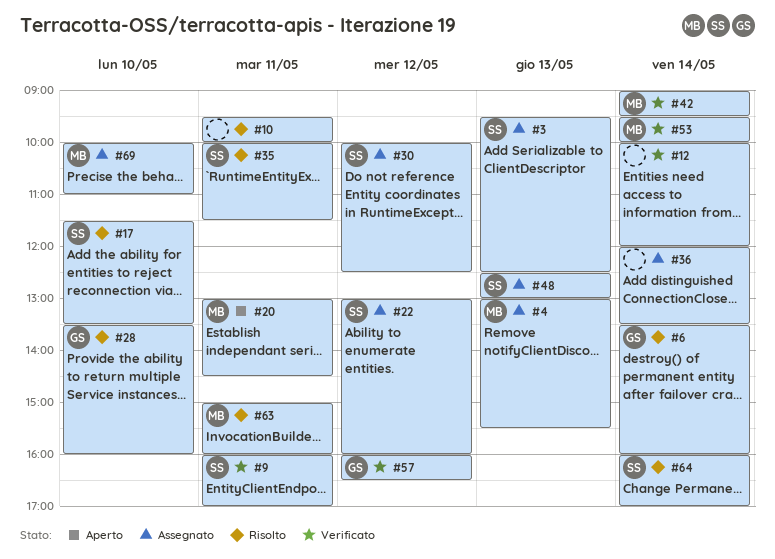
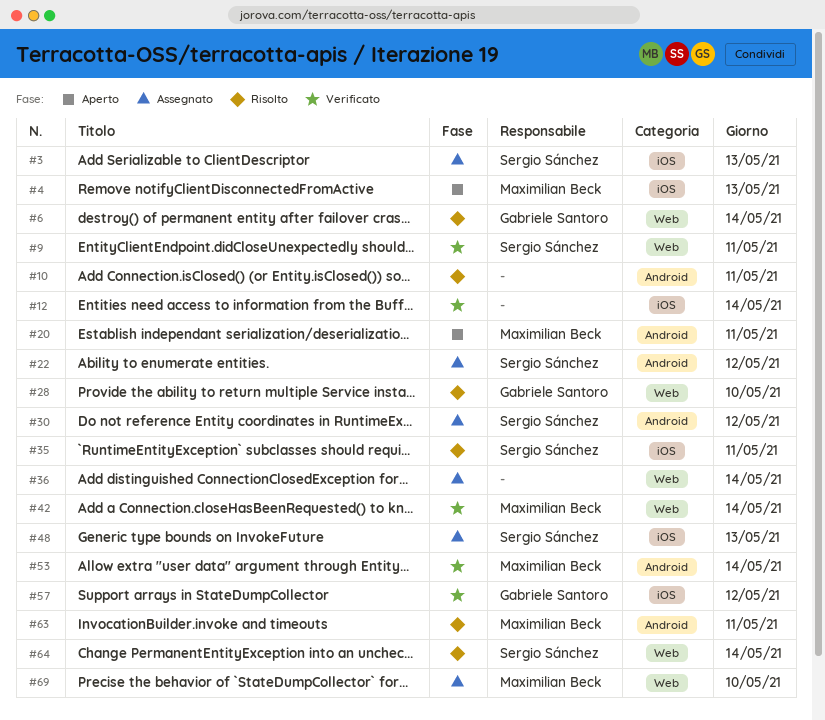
#4, status: Assegnato -> Aperto
#17: present -> none

